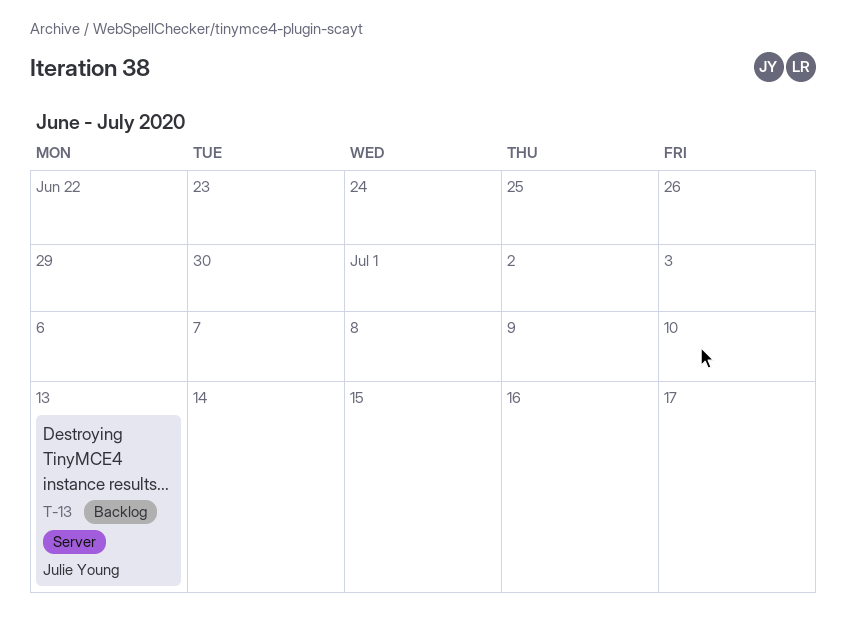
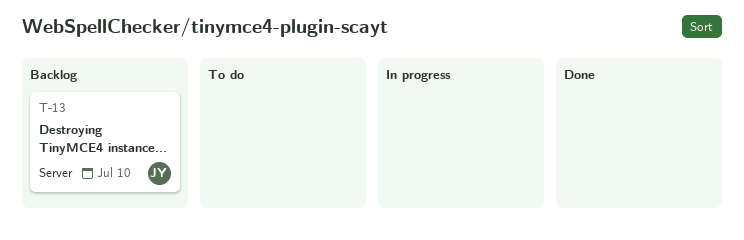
T-13, due: Jul 13 -> Jul 10

